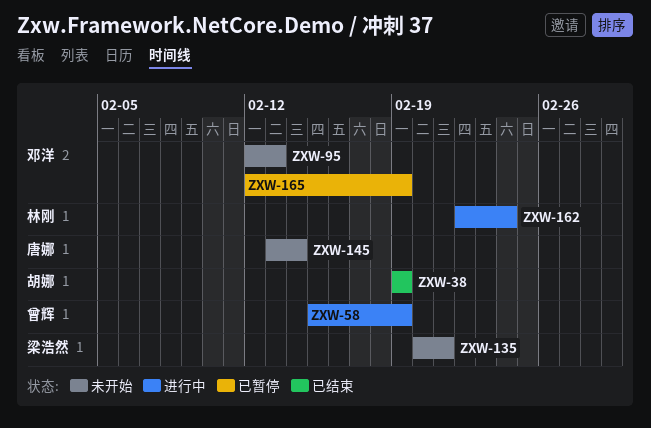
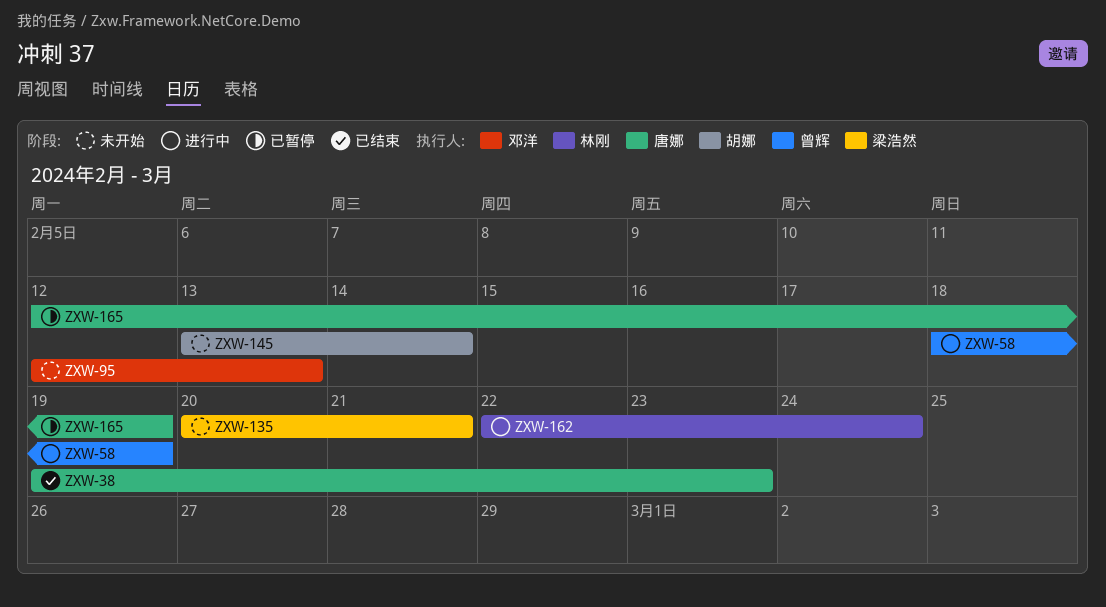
ZXW-38, owner: 胡娜 -> 唐娜
ZXW-38, due: Feb 19 -> Feb 23
ZXW-58, start: Feb 15 -> Feb 18
ZXW-145, owner: 唐娜 -> 胡娜
ZXW-165, owner: 邓洋 -> 唐娜

